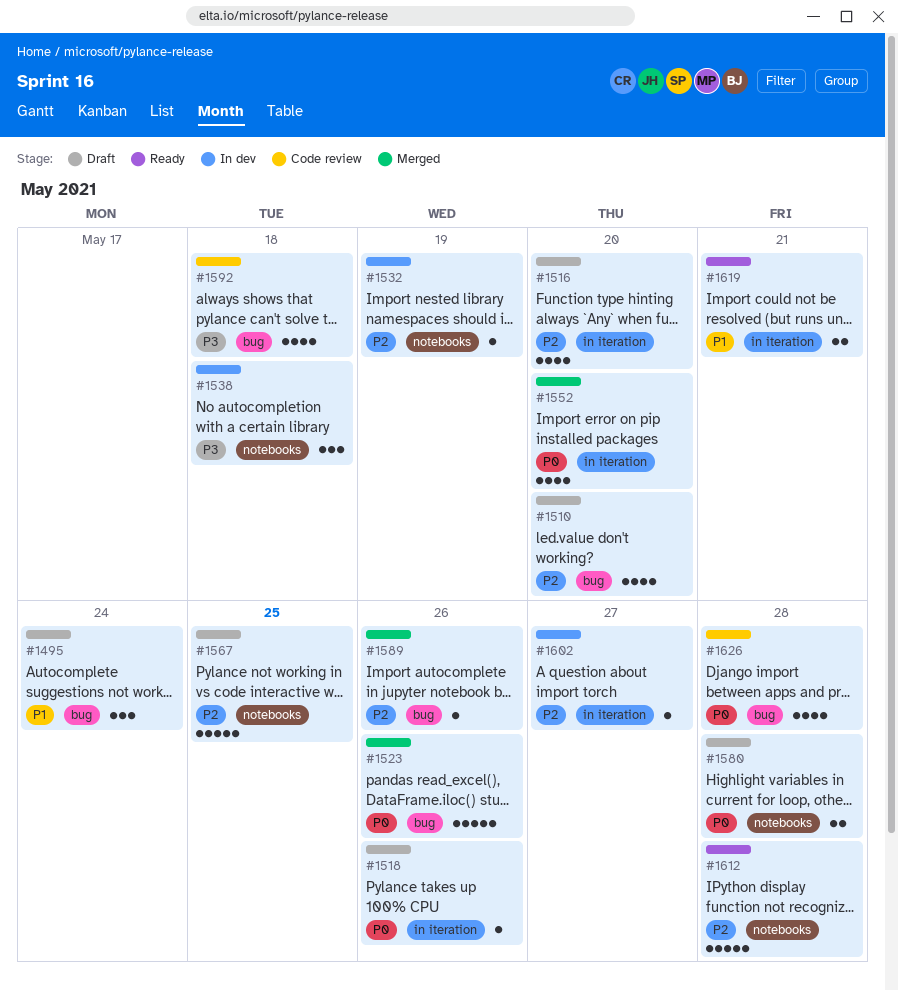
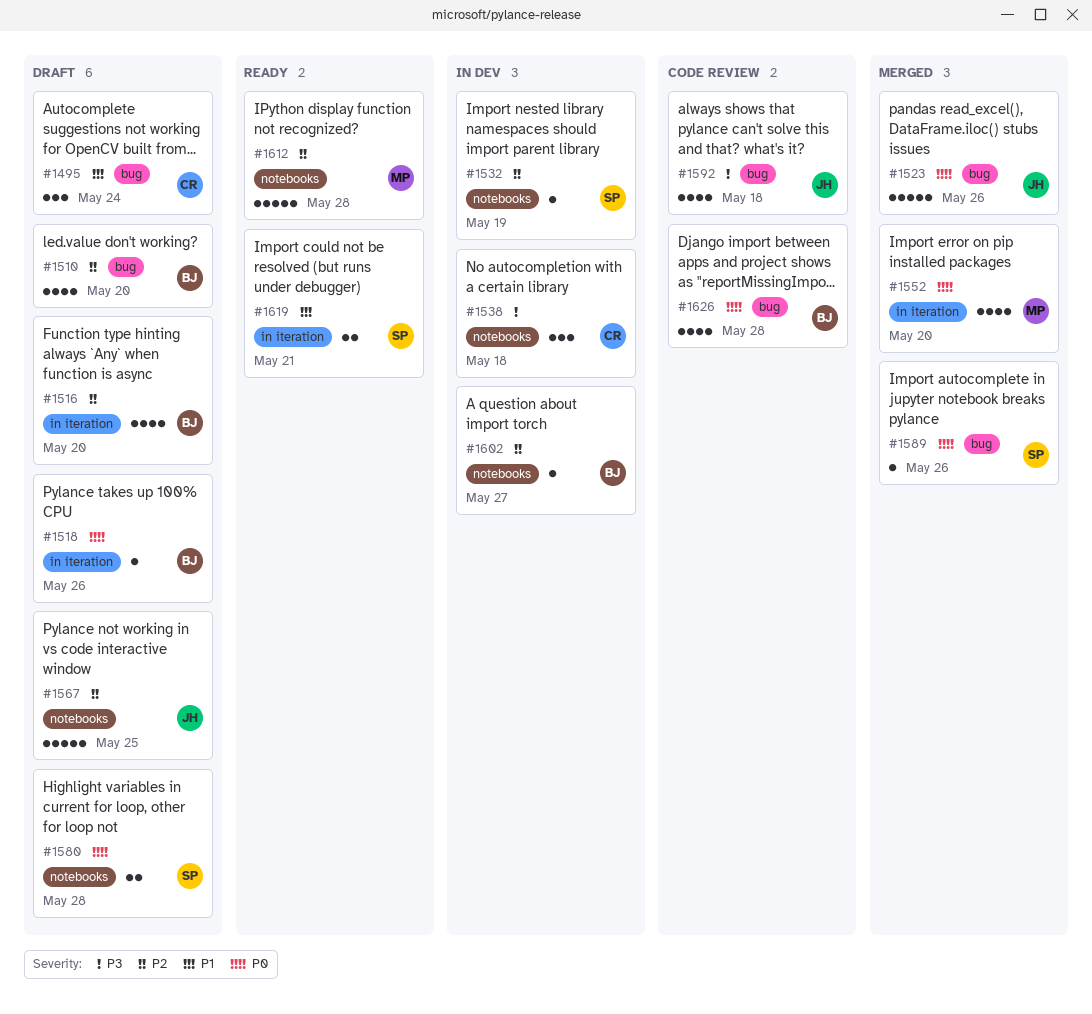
#1589, priority: P2 -> P0
#1602, label: in iteration -> notebooks

